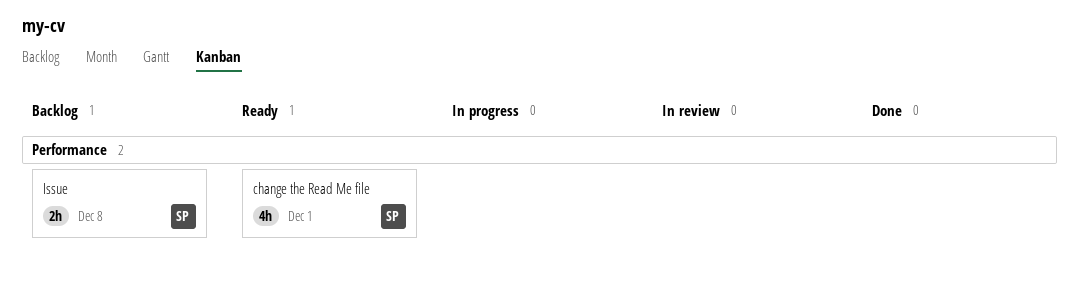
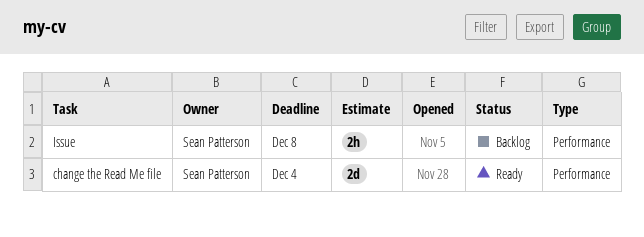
change the Read Me file, estimate: 4h -> 2d
change the Read Me file, due: Dec 1 -> Dec 4

